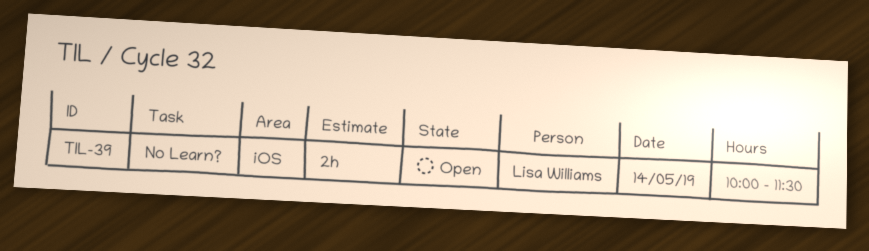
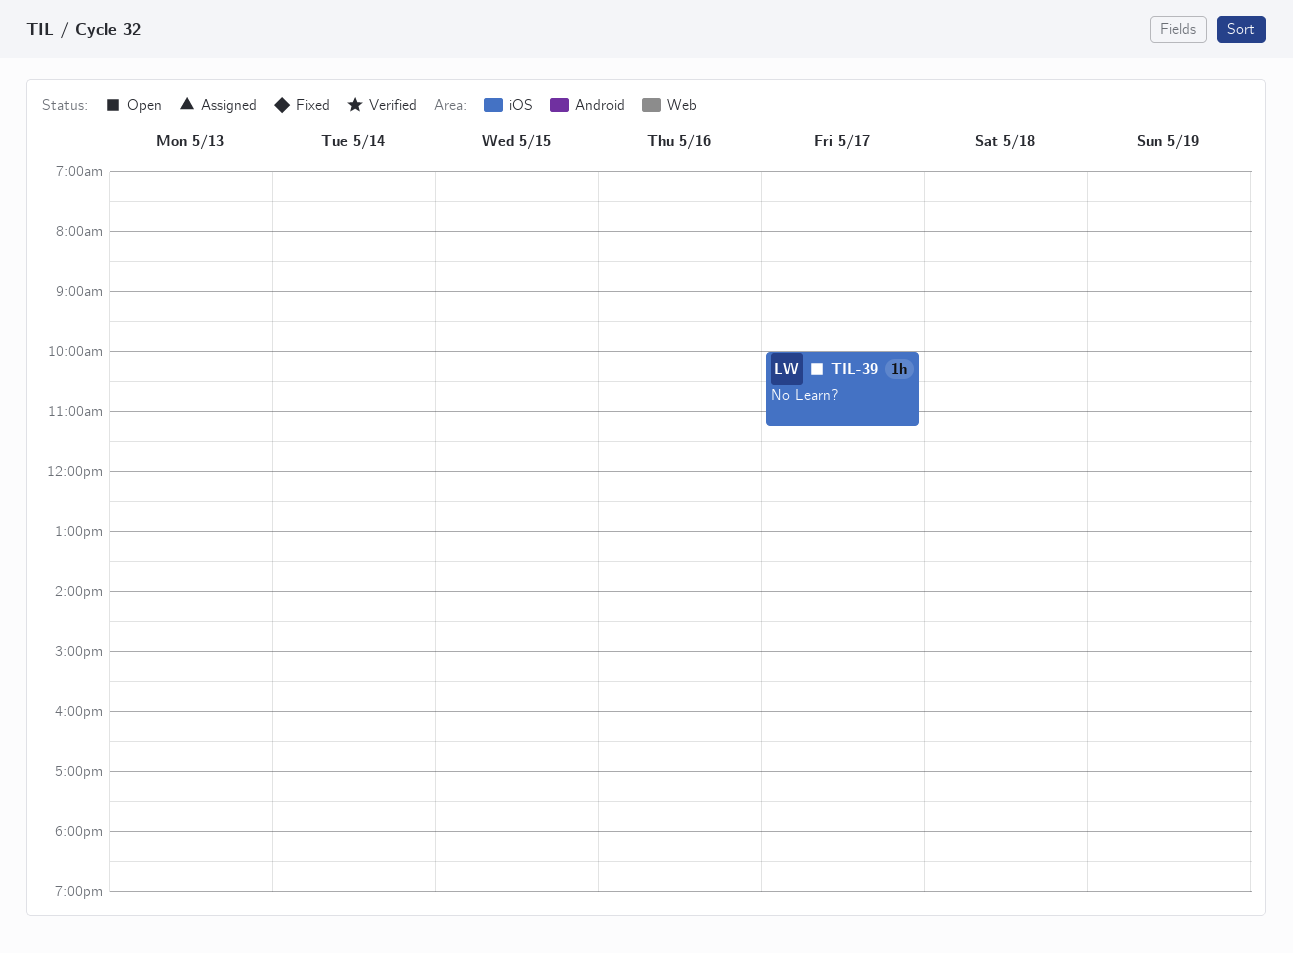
TIL-39, estimate: 2h -> 1h
TIL-39, day: May 14 -> May 17
TIL-39, ends: 11:30 -> 11:15

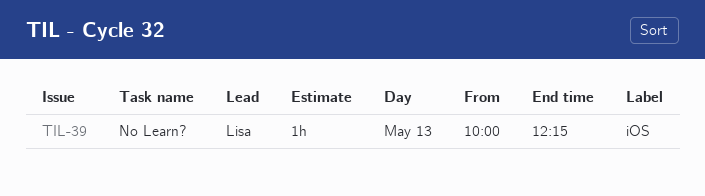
TIL-39, day: May 17 -> May 13
TIL-39, ends: 11:15 -> 12:15

